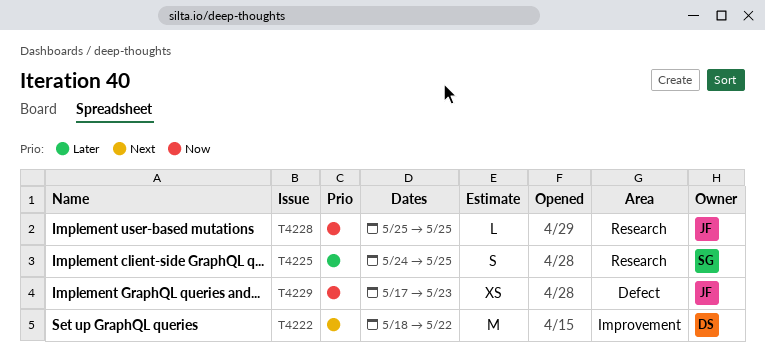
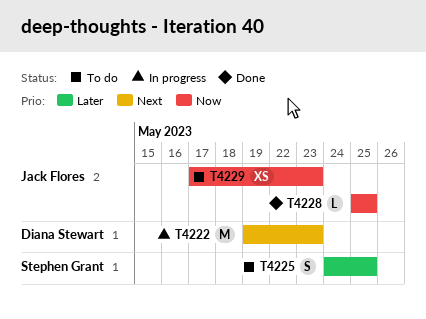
T4222, start: May 18 -> May 19
T4222, due: May 22 -> May 23

